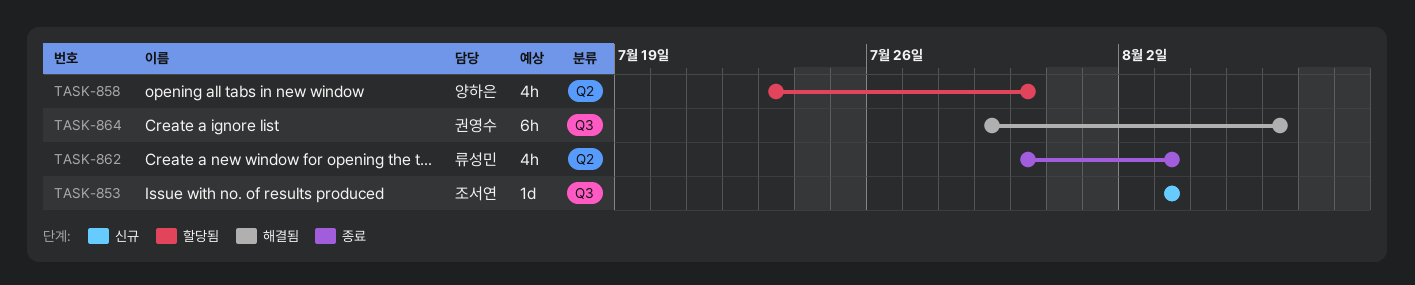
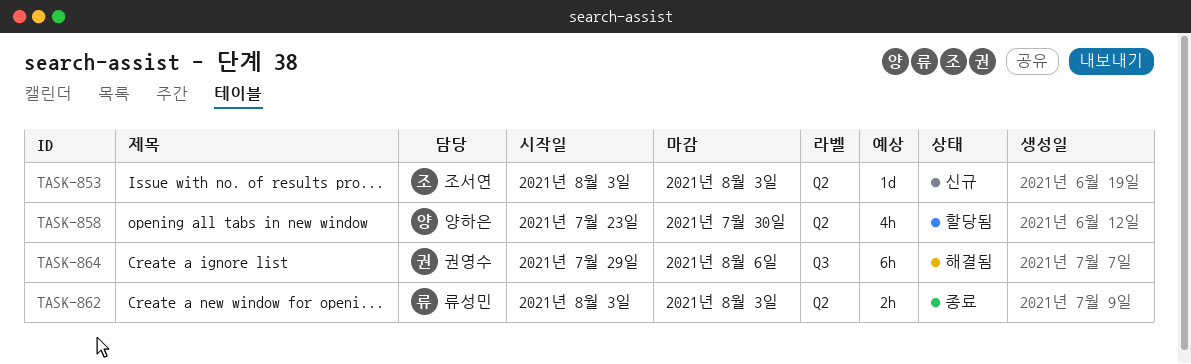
TASK-853, label: Q3 -> Q2
TASK-862, estimate: 4h -> 2h
TASK-862, start: Jul 30 -> Aug 3

